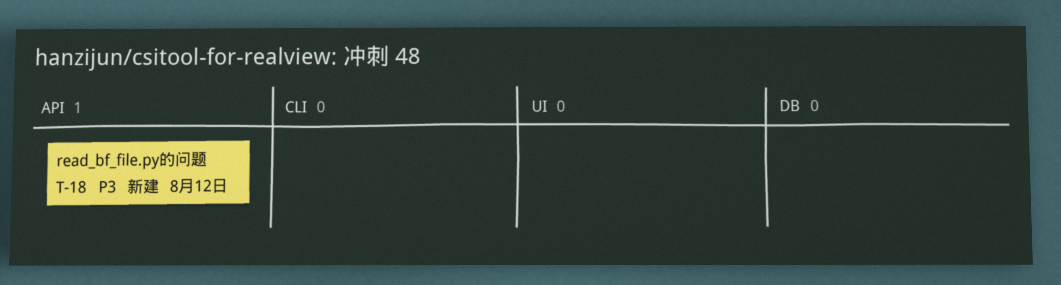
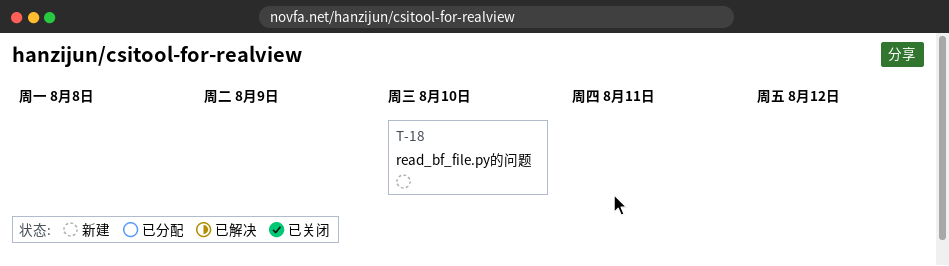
T-18, due: Aug 12 -> Aug 10

